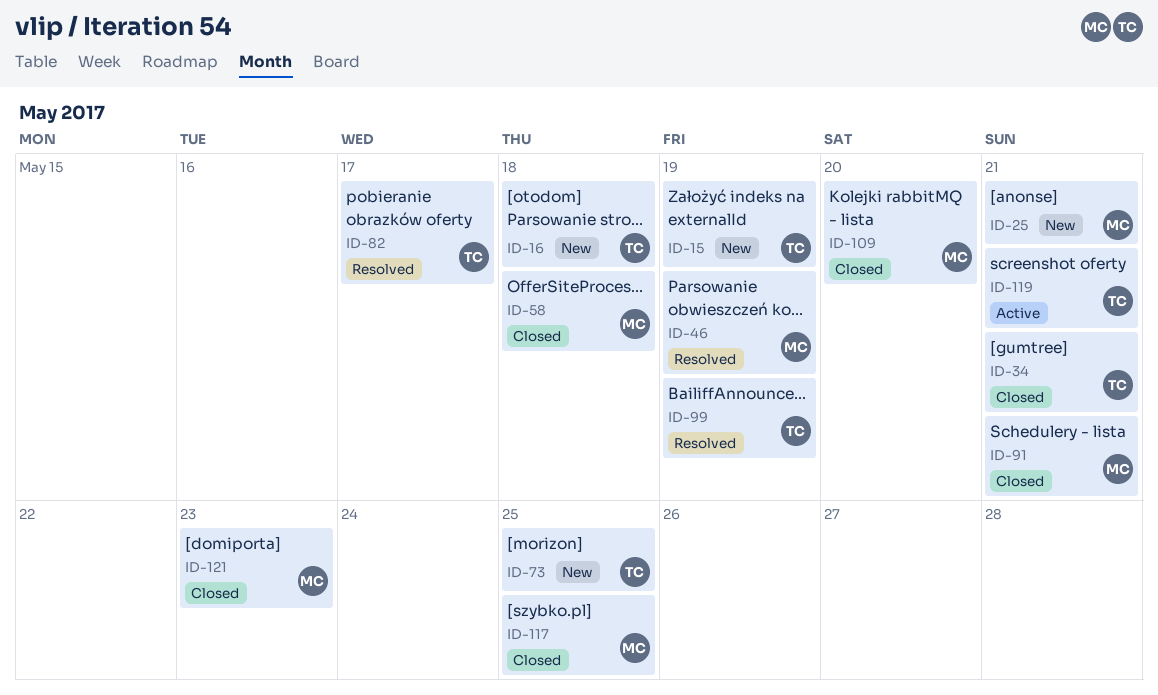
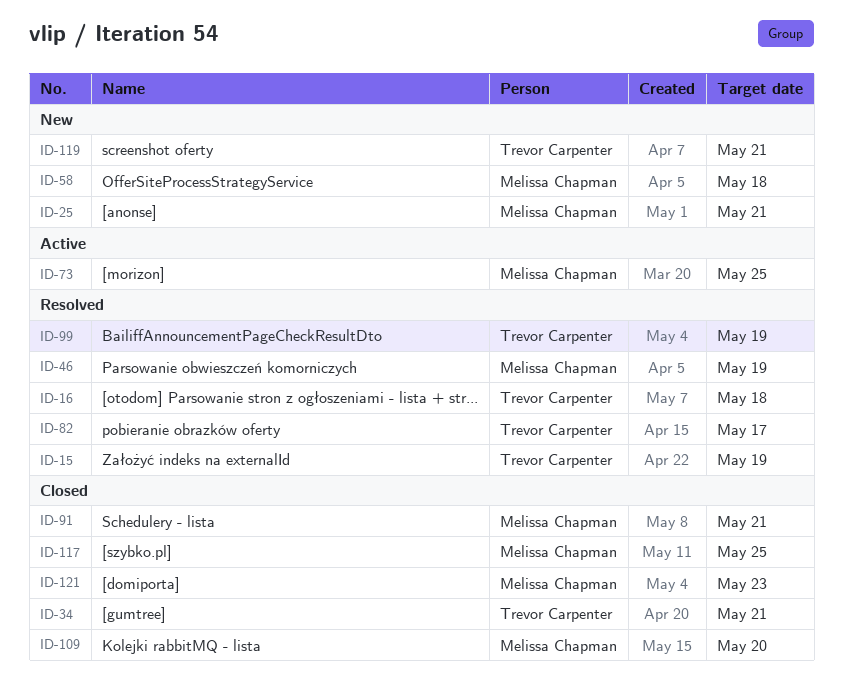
ID-15, status: New -> Resolved
ID-16, status: New -> Resolved
ID-58, status: Closed -> New
ID-73, status: New -> Active
ID-73, owner: Trevor Carpenter -> Melissa Chapman
ID-119, status: Active -> New

